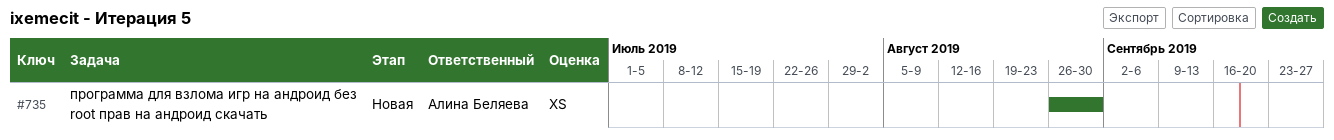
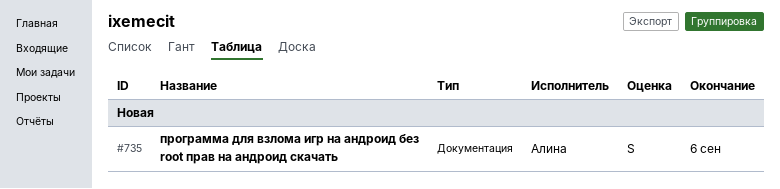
#735, estimate: XS -> S
#735, due: Aug 30 -> Sep 6

